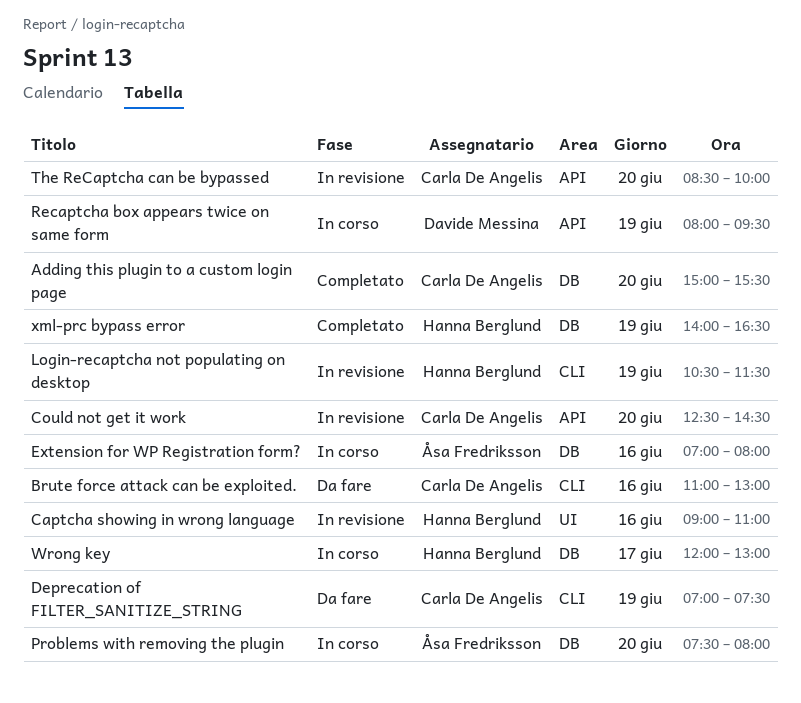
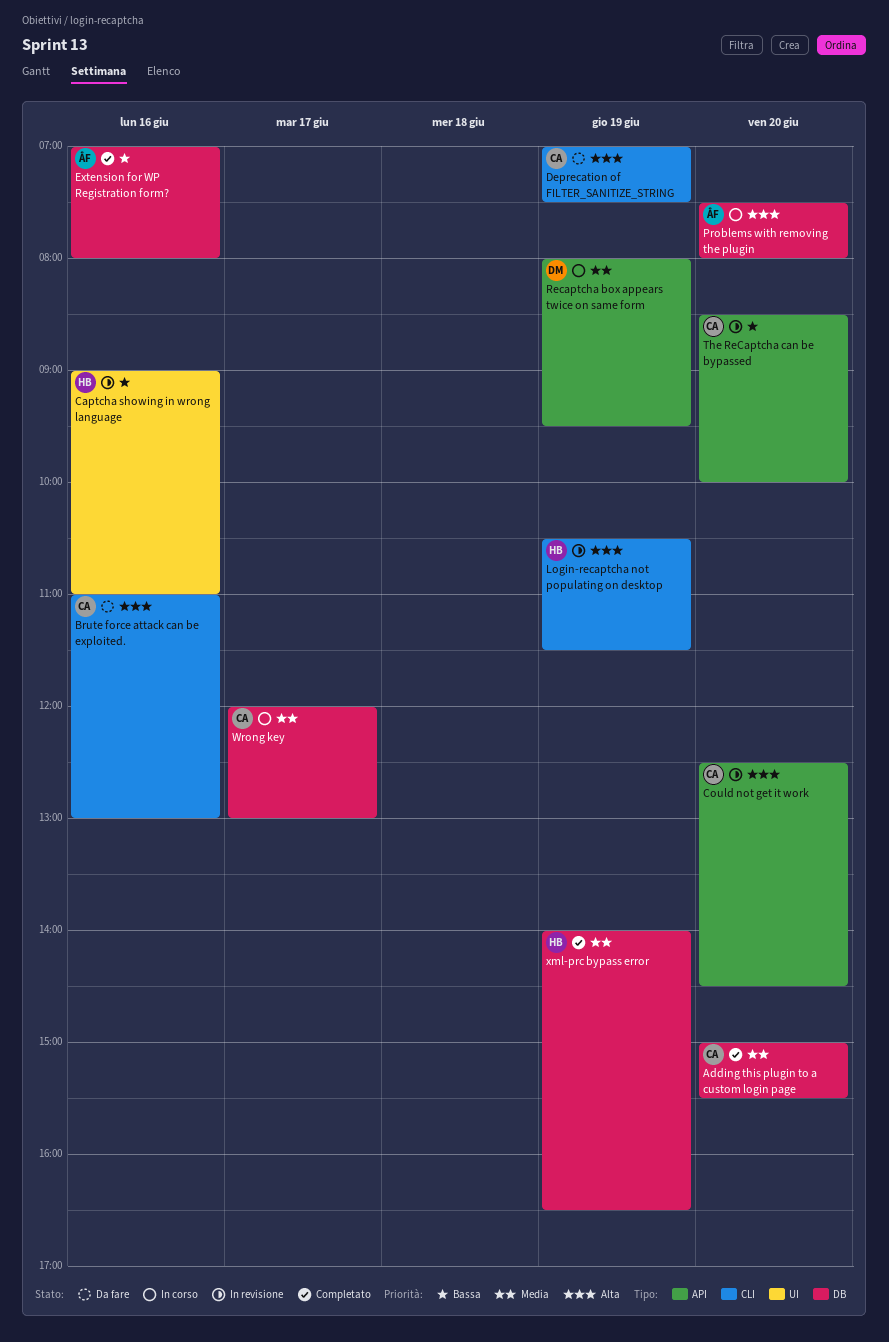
Extension for WP Registration form?, status: In corso -> Completato
Wrong key, owner: Hanna Berglund -> Carla De Angelis

